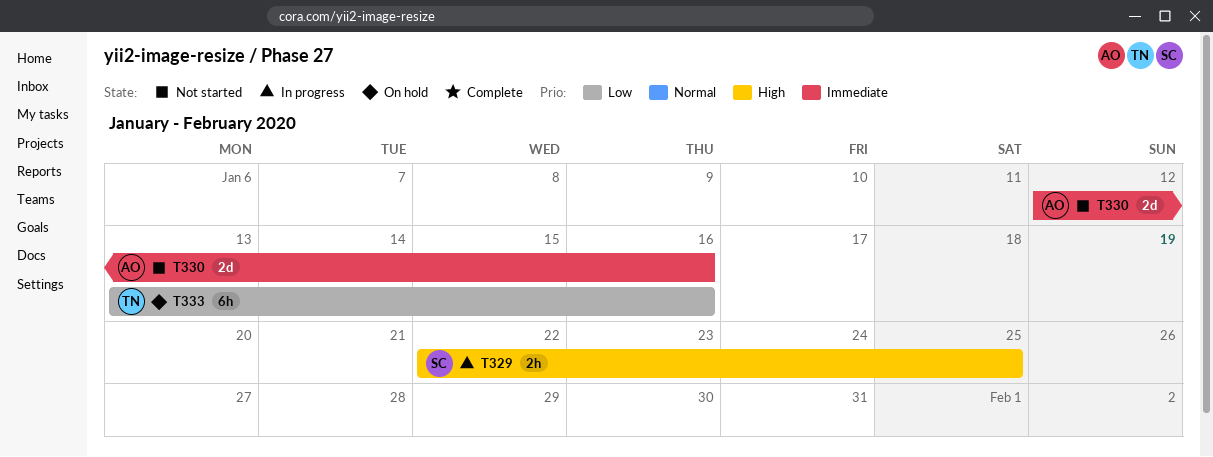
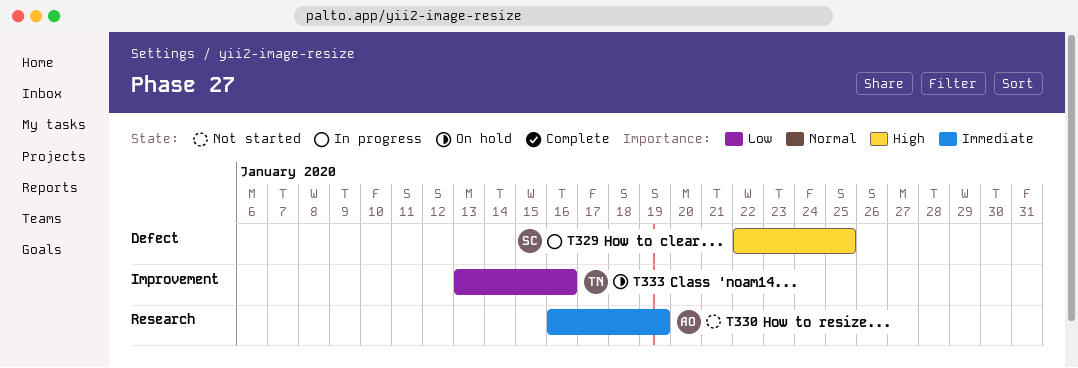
T330, start: Jan 12 -> Jan 16
T330, due: Jan 16 -> Jan 19

